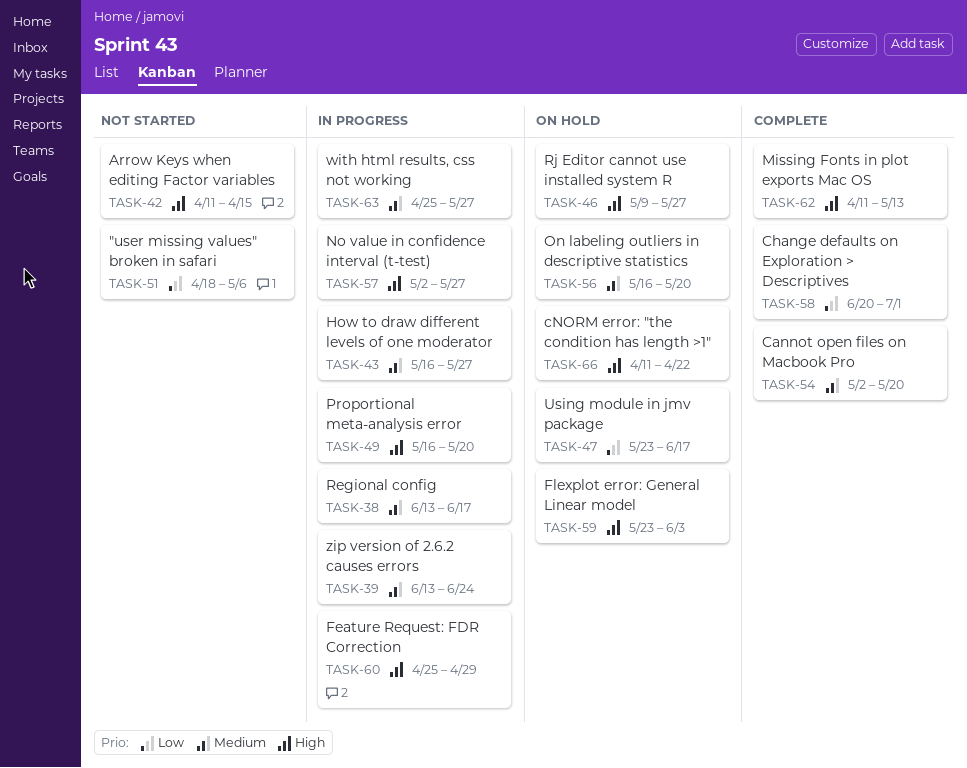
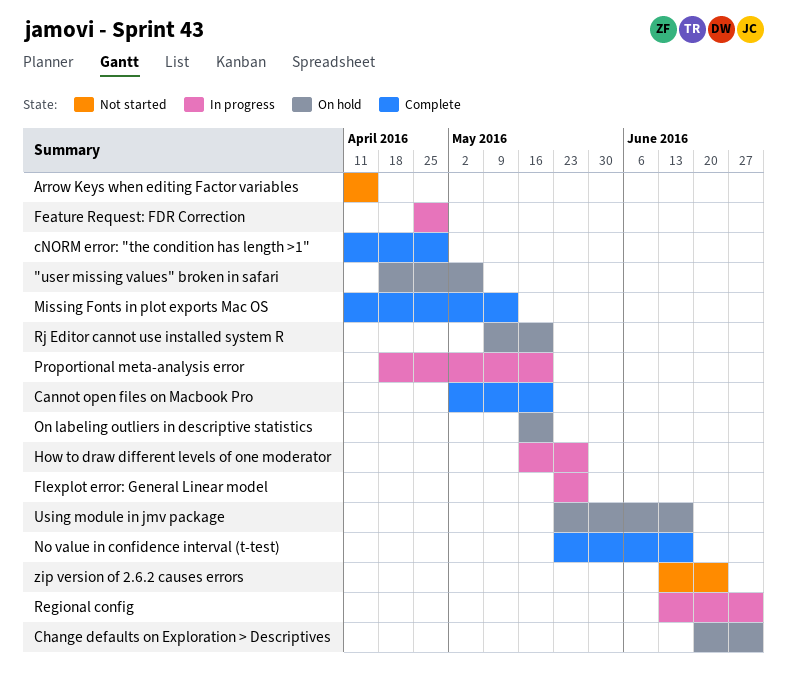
"user missing values" broken in safari, status: Not started -> On hold
Change defaults on Exploration > Descriptives, status: Complete -> On hold
cNORM error: "the condition has length >1", status: On hold -> Complete
cNORM error: "the condition has length >1", due: Apr 22 -> Apr 29
Flexplot error: General Linear model, status: On hold -> In progress
Flexplot error: General Linear model, due: Jun 3 -> May 27
No value in confidence interval (t-test), status: In progress -> Complete
No value in confidence interval (t-test), start: May 2 -> May 23
No value in confidence interval (t-test), due: May 27 -> Jun 17
Proportional meta-analysis error, start: May 16 -> Apr 18
Regional config, due: Jun 17 -> Jul 1
Rj Editor cannot use installed system R, due: May 27 -> May 20
with html results, css not working: present -> none
zip version of 2.6.2 causes errors, status: In progress -> Not started

